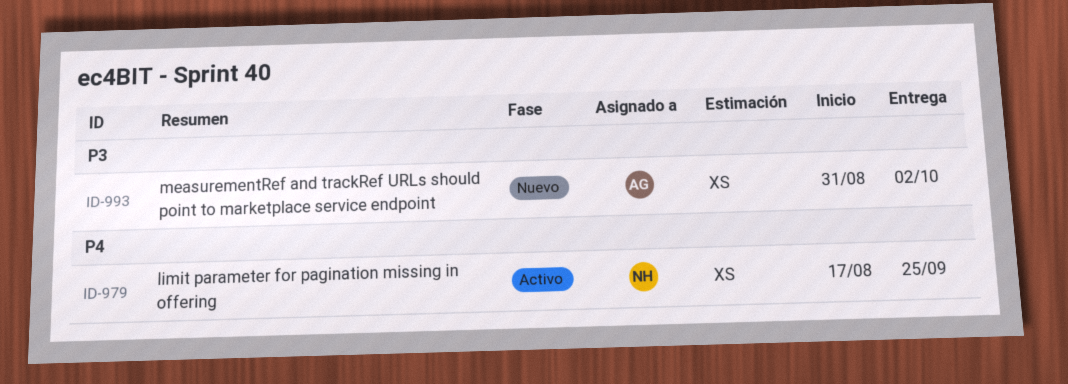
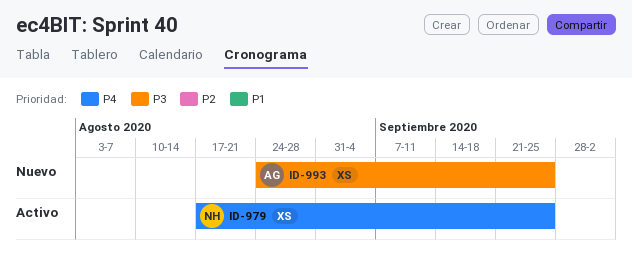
ID-993, start: Aug 31 -> Aug 24
ID-993, due: Oct 2 -> Sep 25

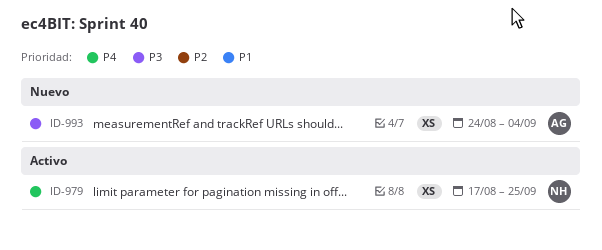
ID-993, due: Sep 25 -> Sep 4

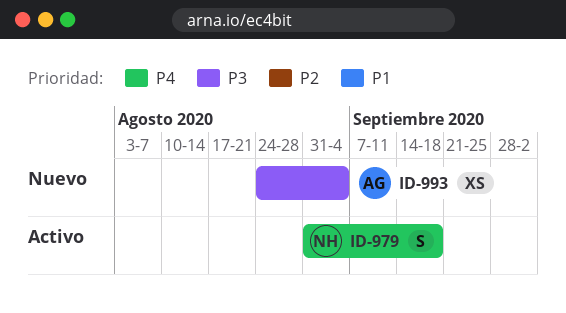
ID-979, estimate: XS -> S
ID-979, start: Aug 17 -> Aug 31
ID-979, due: Sep 25 -> Sep 18

